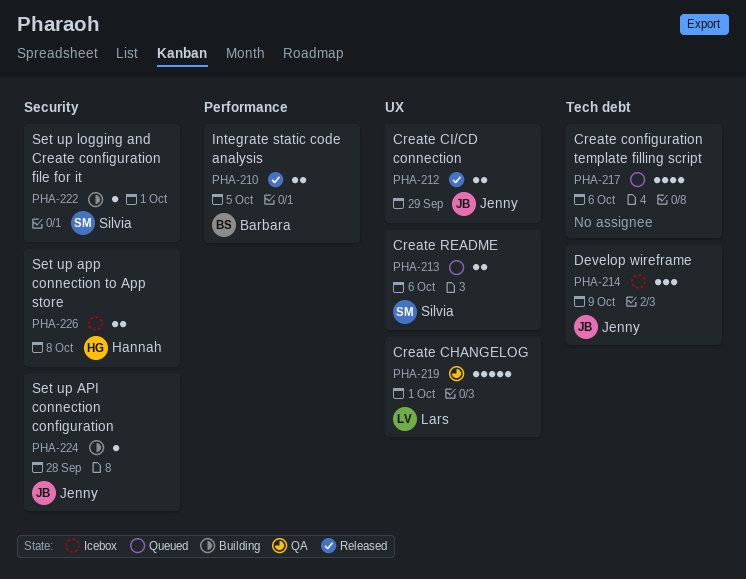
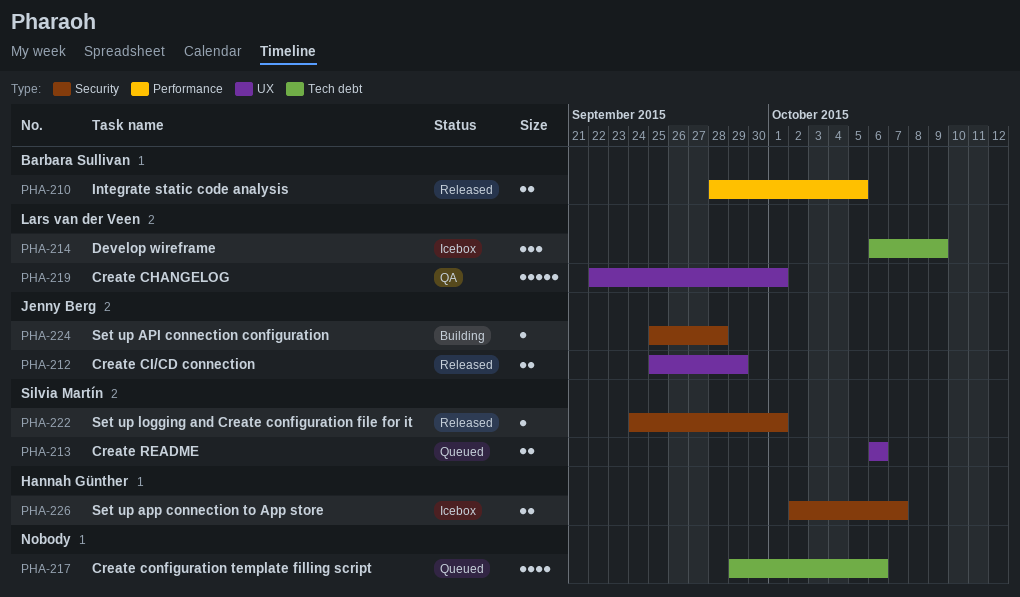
PHA-214, owner: Jenny Berg -> Lars van der Veen
PHA-222, status: Building -> Released
PHA-226, due: Oct 8 -> Oct 7

